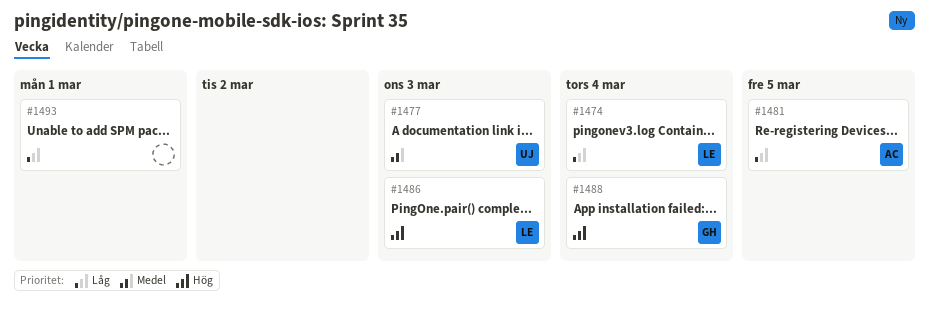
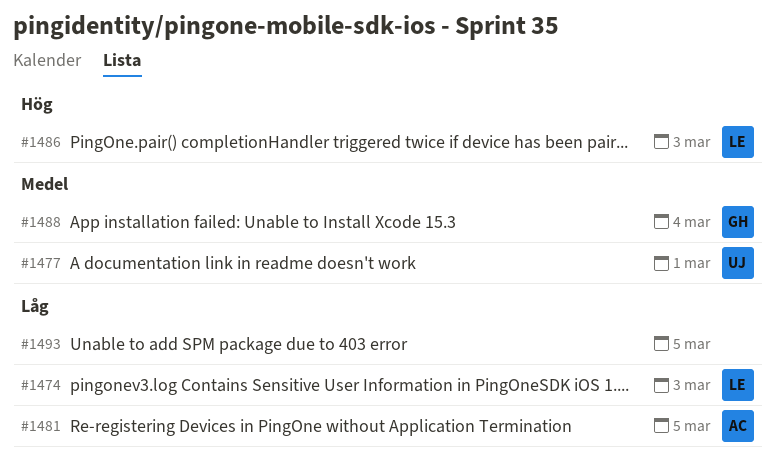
#1474, due: Mar 4 -> Mar 3
#1477, due: Mar 3 -> Mar 1
#1488, priority: Hög -> Medel
#1493, due: Mar 1 -> Mar 5

